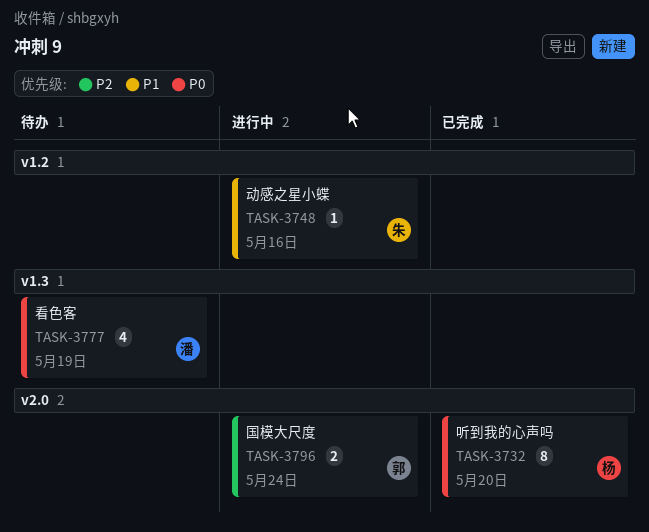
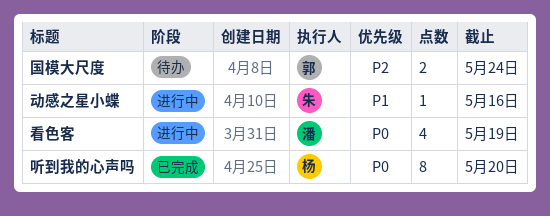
国模大尺度, status: 进行中 -> 待办
看色客, status: 待办 -> 进行中

